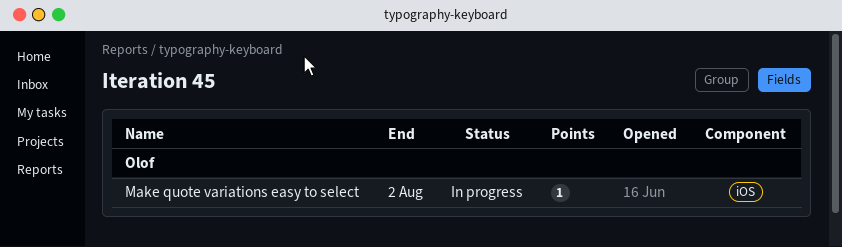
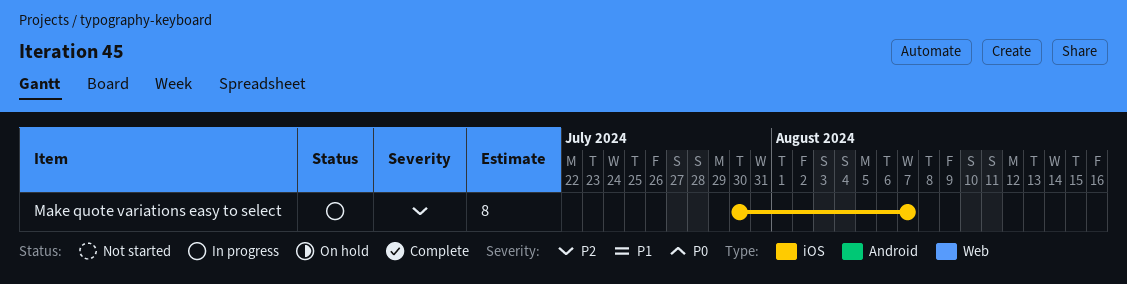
Make quote variations easy to select, estimate: 1 -> 8
Make quote variations easy to select, due: Aug 2 -> Aug 7

